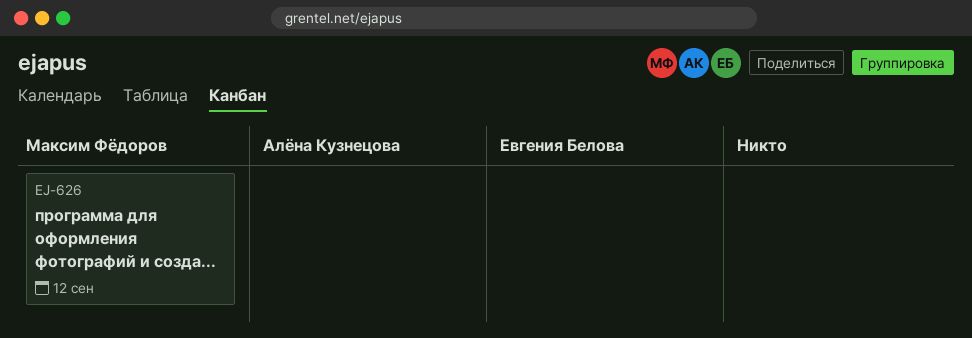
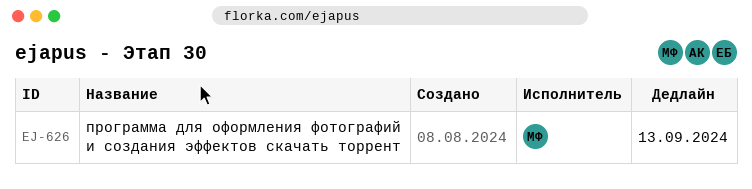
EJ-626, due: Sep 12 -> Sep 13

